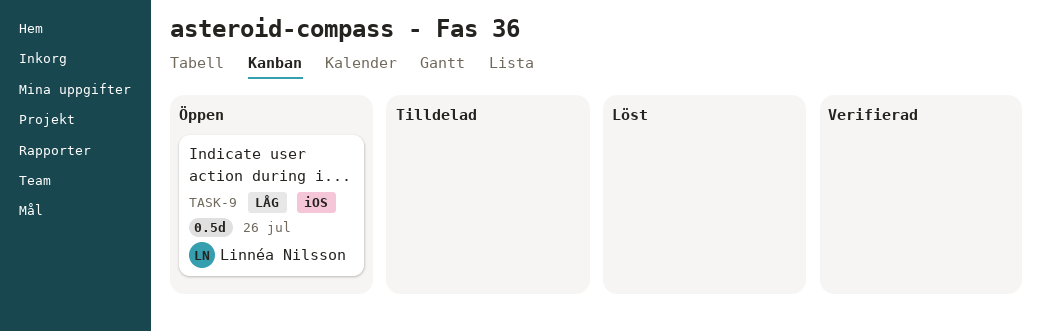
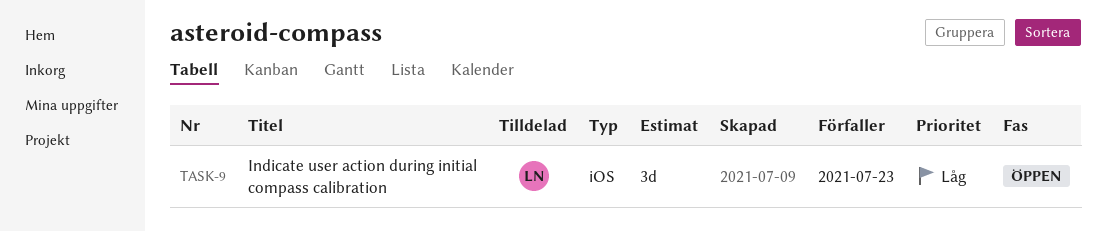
TASK-9, estimate: 0.5d -> 3d
TASK-9, due: Jul 26 -> Jul 23

